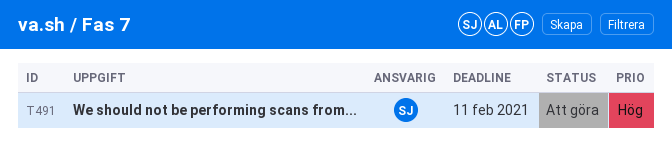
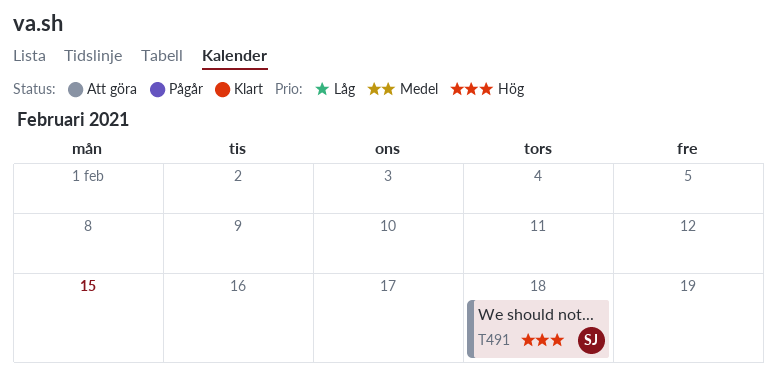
T491, due: Feb 11 -> Feb 18

